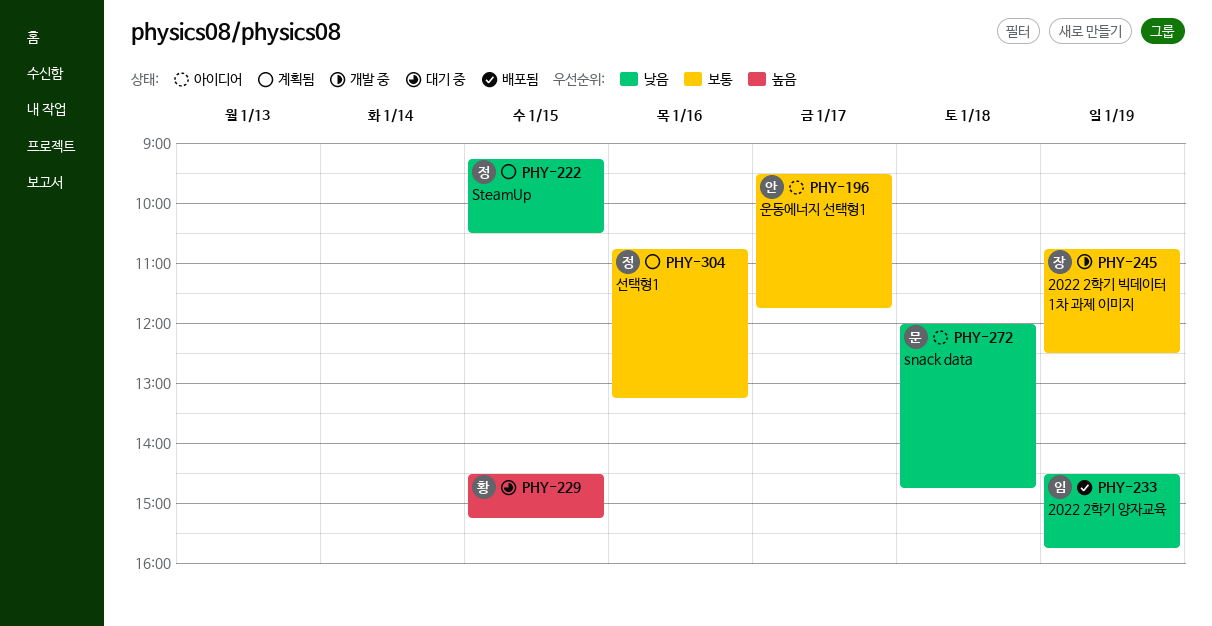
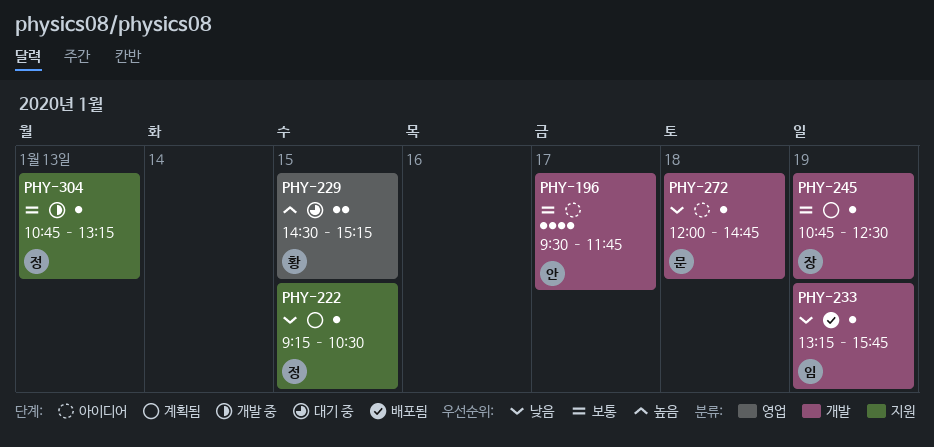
PHY-233, begins: 14:30 -> 13:15
PHY-245, status: 개발 중 -> 계획됨
PHY-304, status: 계획됨 -> 개발 중
PHY-304, day: Jan 16 -> Jan 13

